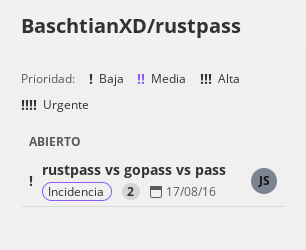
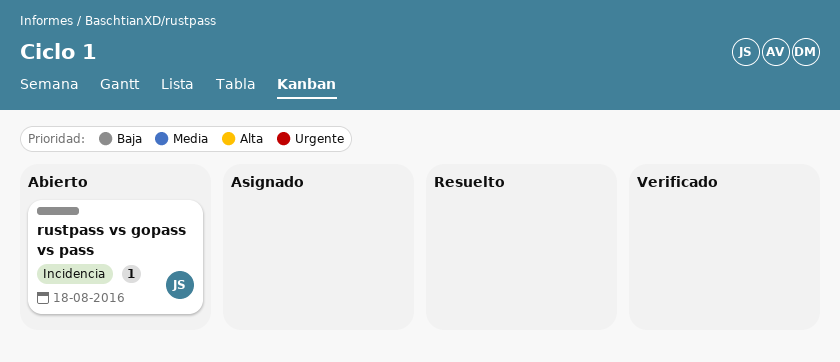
rustpass vs gopass vs pass, estimate: 2 -> 1
rustpass vs gopass vs pass, due: Aug 17 -> Aug 18

